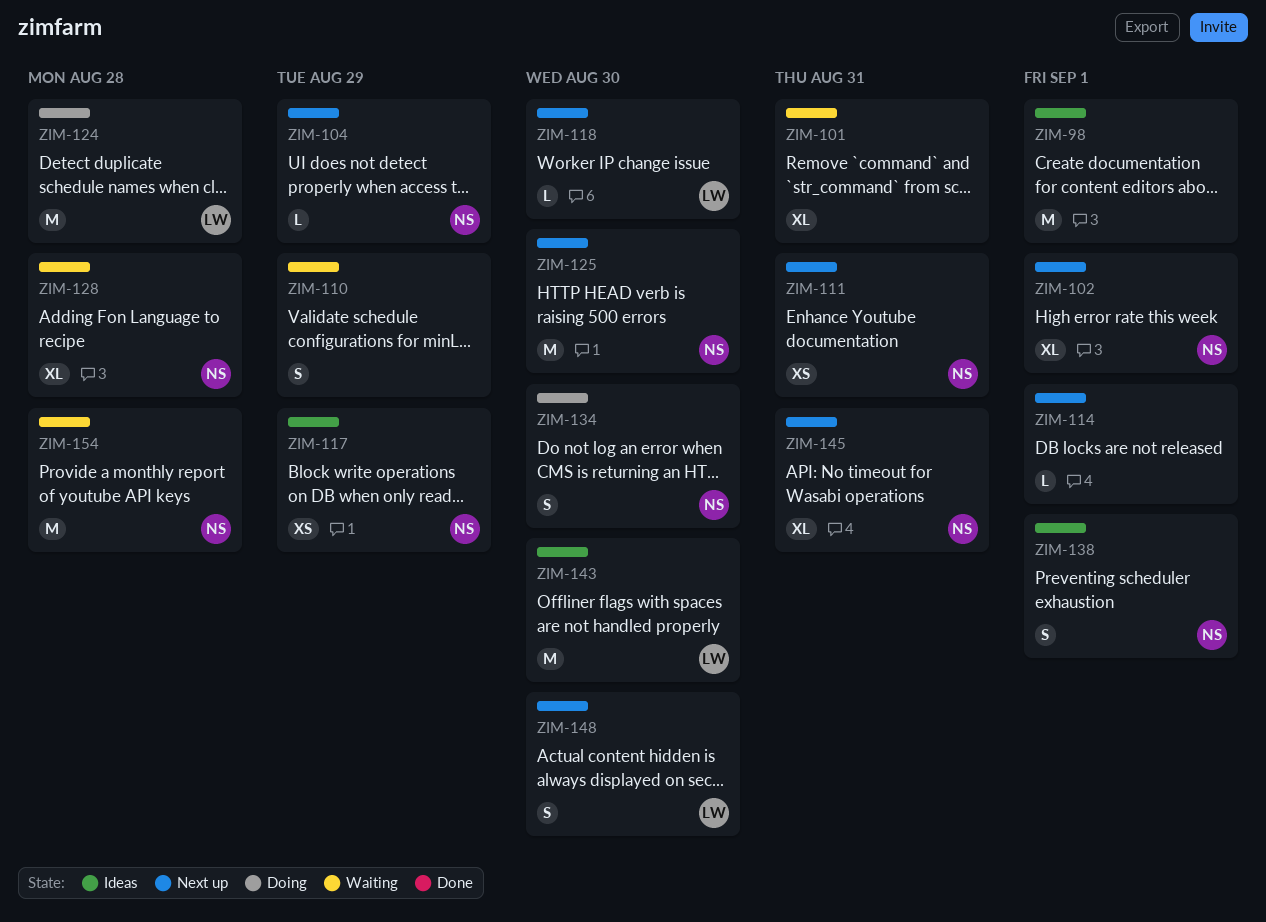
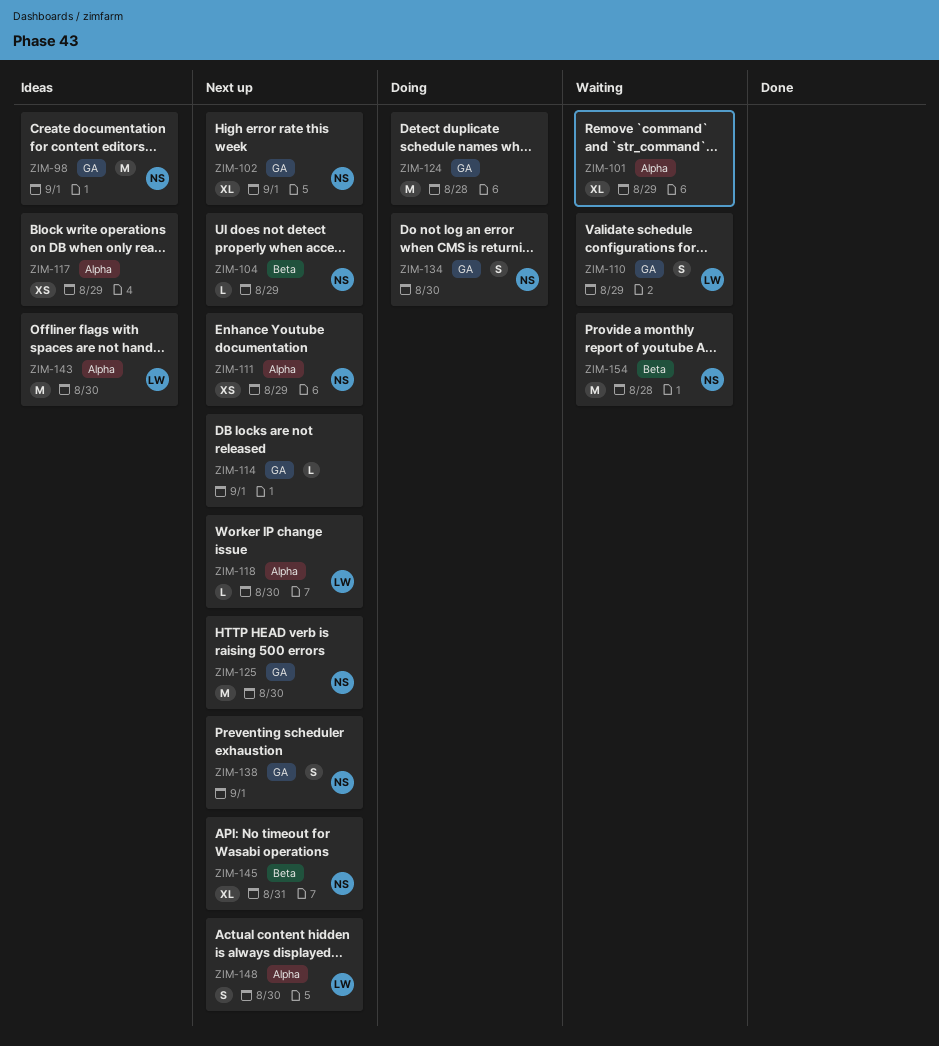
ZIM-98, owner: none -> NS
ZIM-101, due: Aug 31 -> Aug 29
ZIM-110, owner: none -> LW
ZIM-111, due: Aug 31 -> Aug 29
ZIM-117, owner: NS -> none
ZIM-124, owner: LW -> none
ZIM-128: present -> none
ZIM-138, status: Ideas -> Next up

